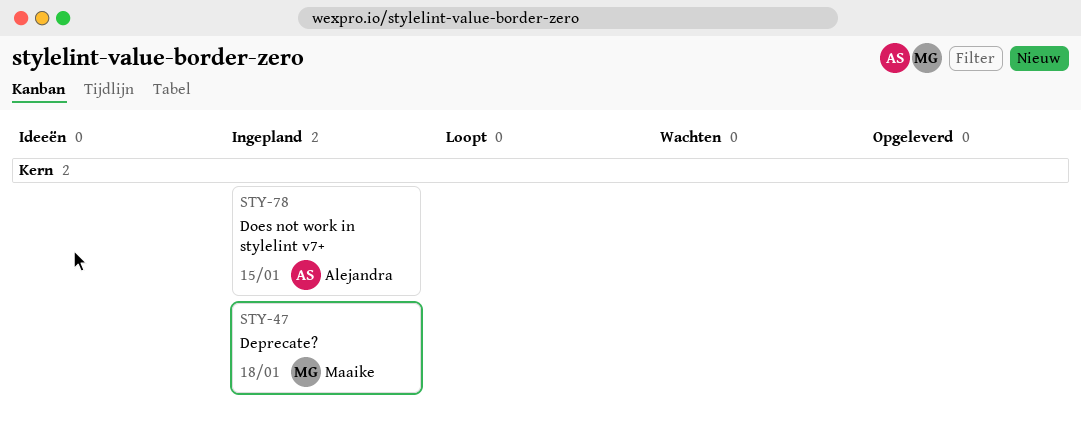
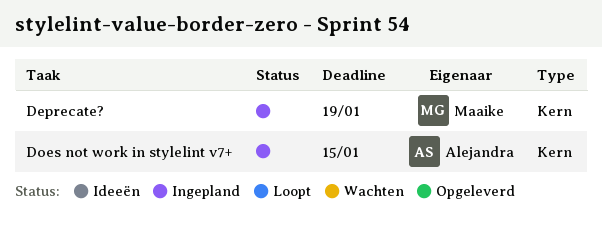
Deprecate?, due: Jan 18 -> Jan 19

